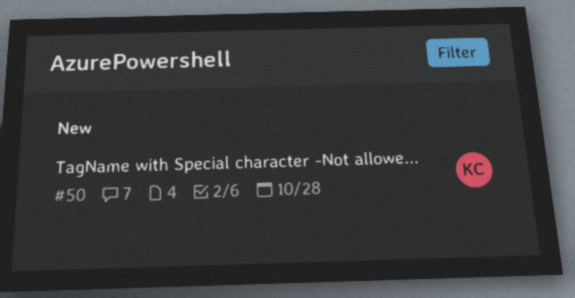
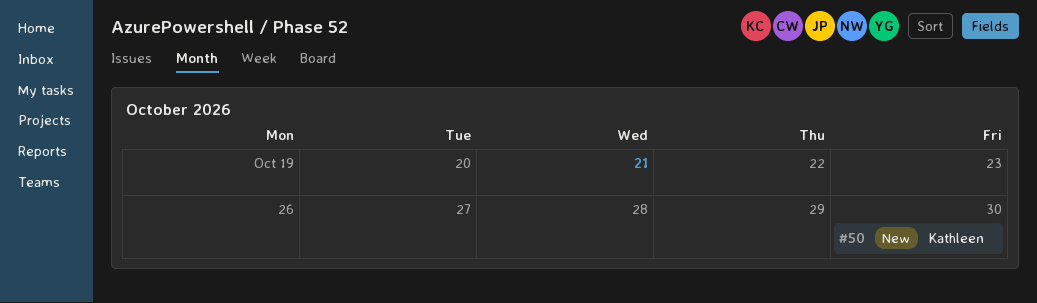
#50, due: Oct 28 -> Oct 30

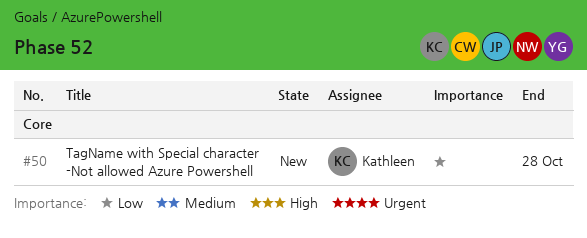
#50, due: Oct 30 -> Oct 28

